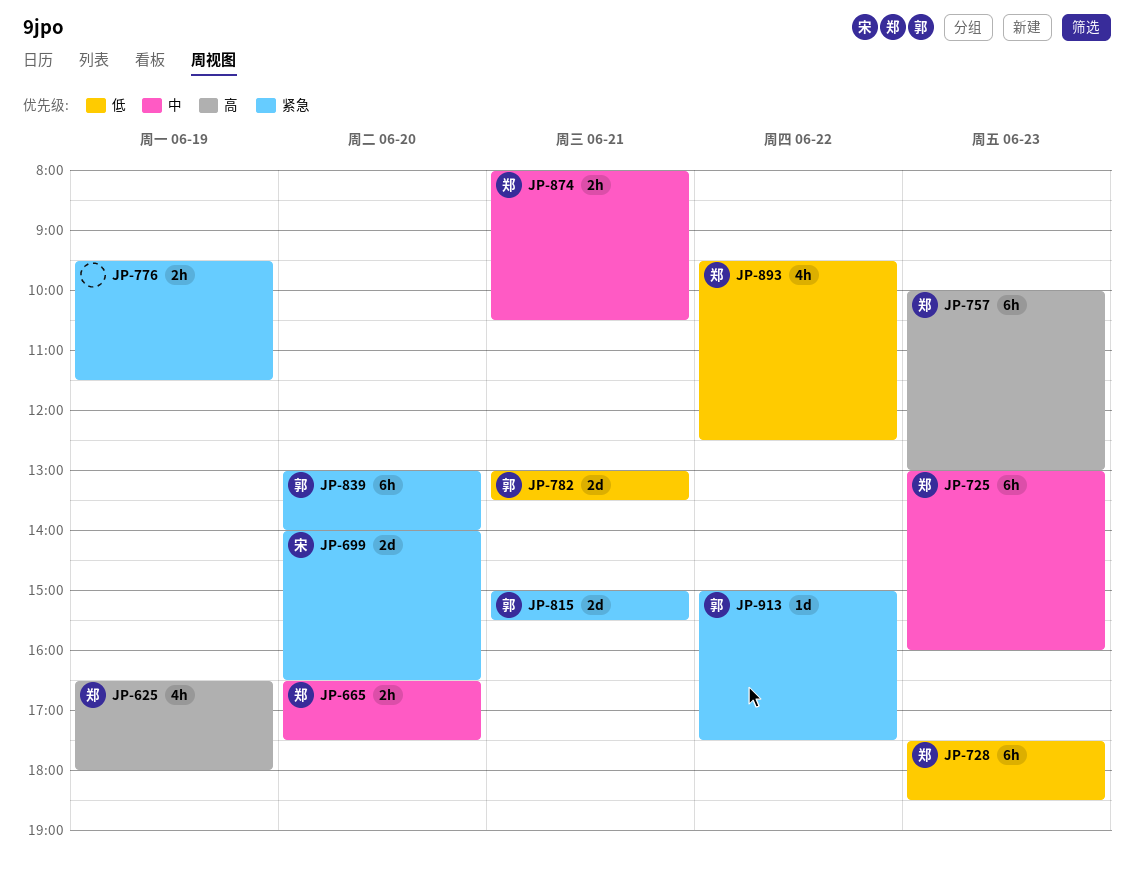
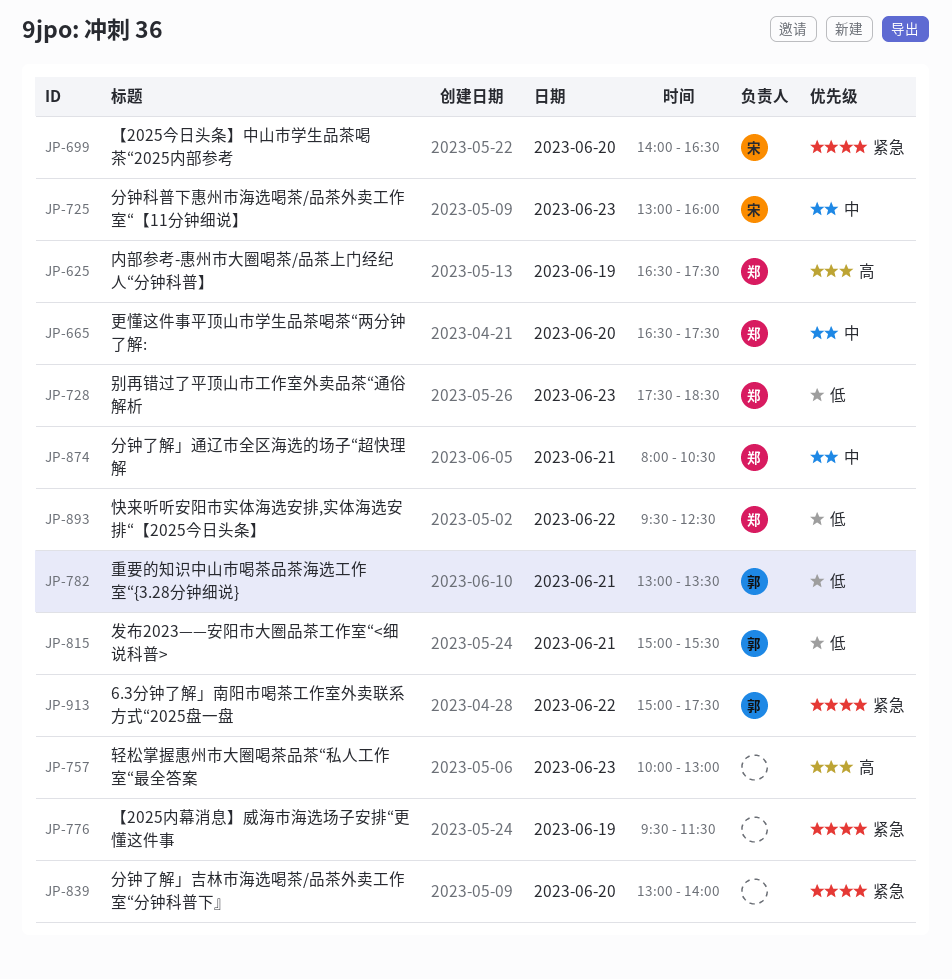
JP-625, ends: 18:00 -> 17:30
JP-725, owner: 郑 -> 宋
JP-757, owner: 郑 -> none
JP-815, priority: 紧急 -> 低
JP-839, owner: 郭 -> none

